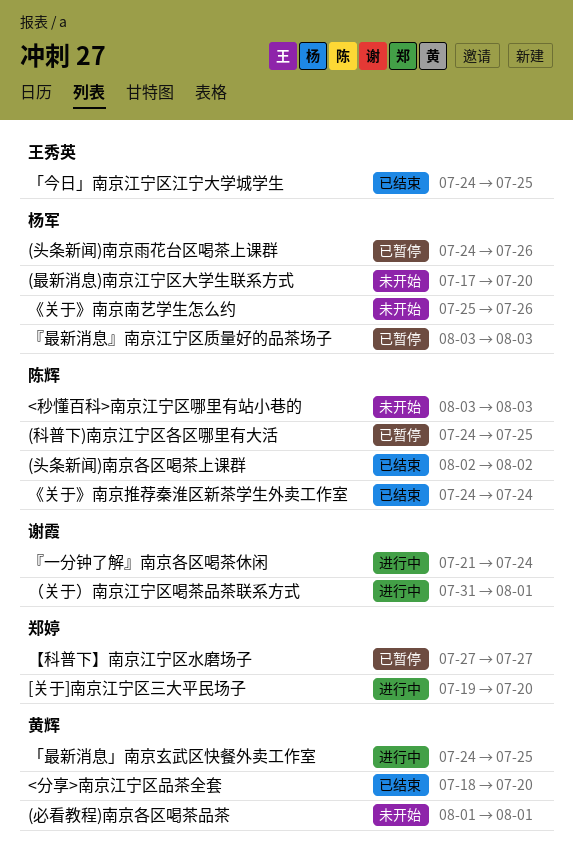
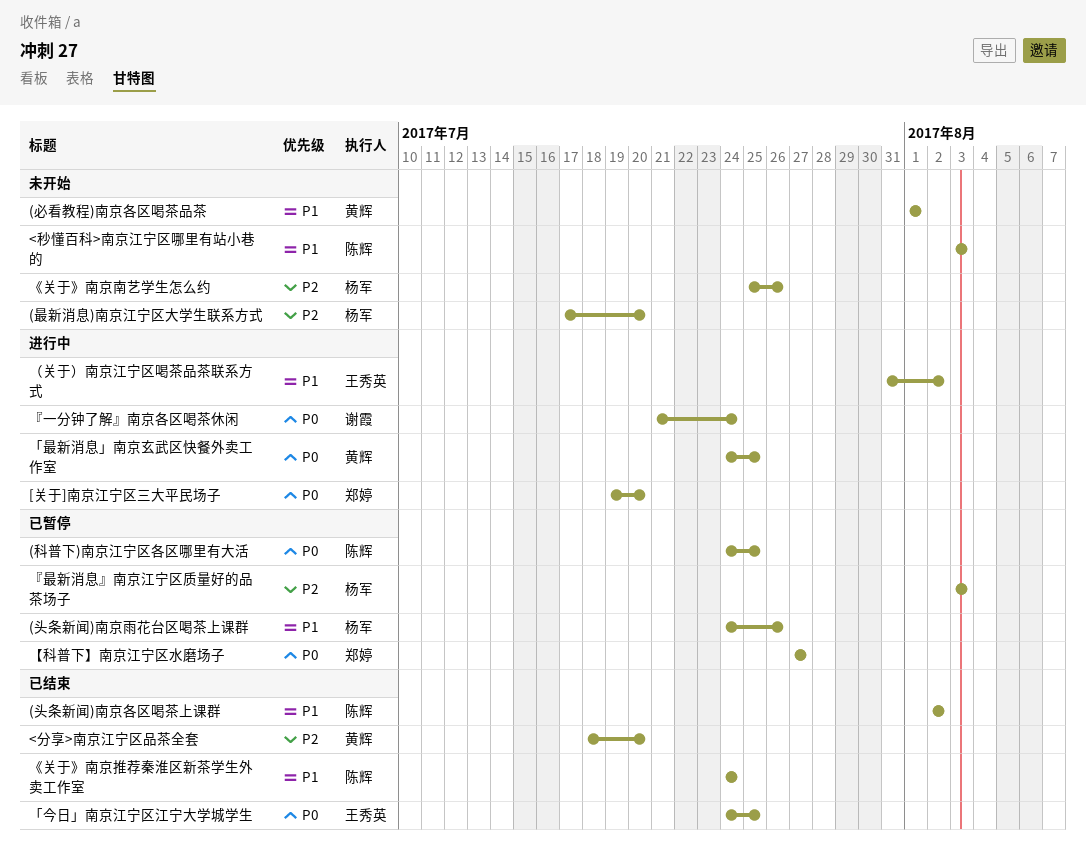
（关于）南京江宁区喝茶品茶联系方式, owner: 谢霞 -> 王秀英
（关于）南京江宁区喝茶品茶联系方式, due: Aug 1 -> Aug 2

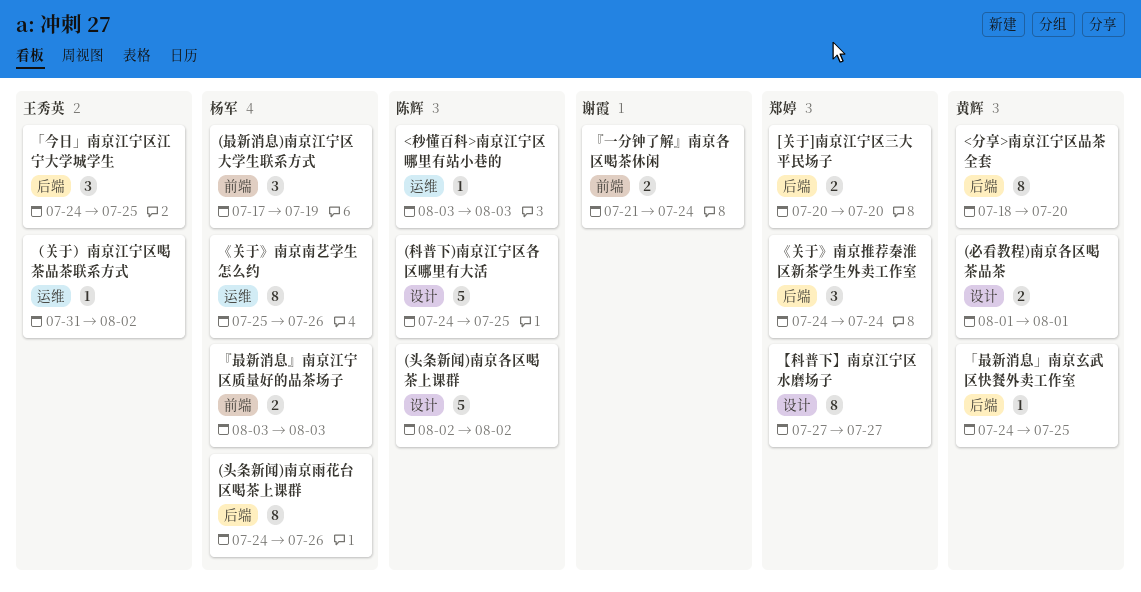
(最新消息)南京江宁区大学生联系方式, due: Jul 20 -> Jul 19
[关于]南京江宁区三大平民场子, start: Jul 19 -> Jul 20
《关于》南京推荐秦淮区新茶学生外卖工作室, owner: 陈辉 -> 郑婷

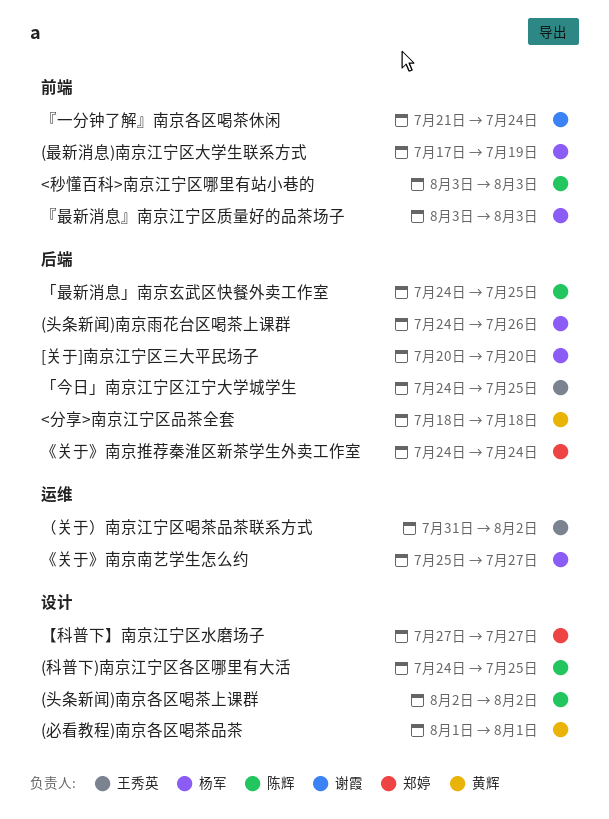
<分享>南京江宁区品茶全套, due: Jul 20 -> Jul 18
<秒懂百科>南京江宁区哪里有站小巷的, label: 运维 -> 前端
[关于]南京江宁区三大平民场子, owner: 郑婷 -> 杨军
《关于》南京南艺学生怎么约, due: Jul 26 -> Jul 27
「最新消息」南京玄武区快餐外卖工作室, owner: 黄辉 -> 陈辉

